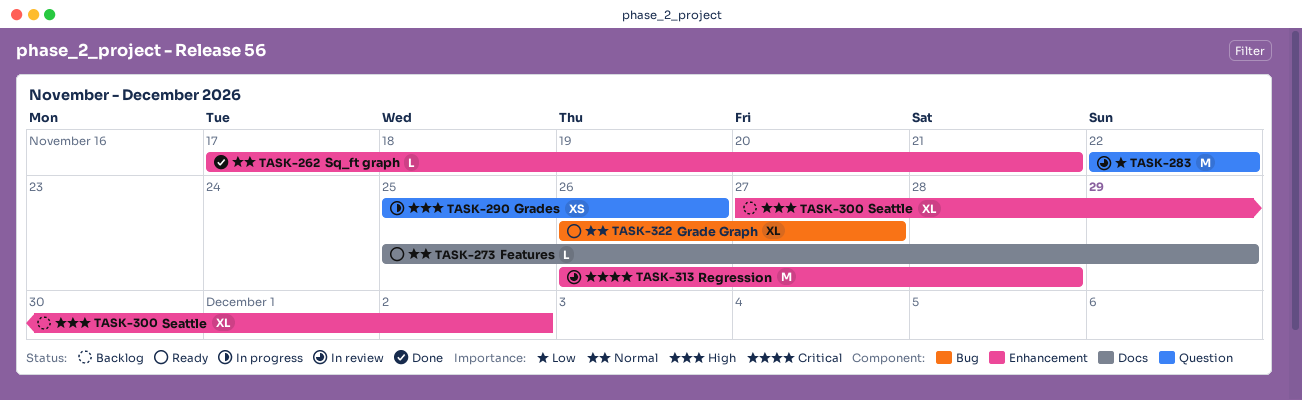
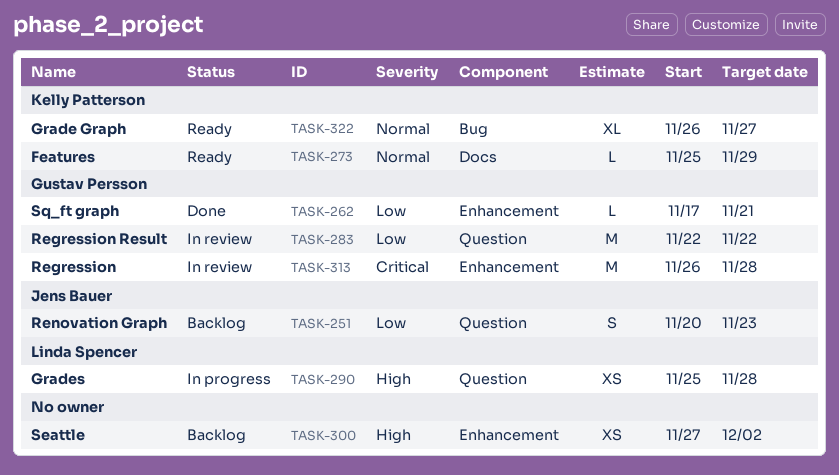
TASK-251: none -> present
TASK-262, priority: Normal -> Low
TASK-290, due: Nov 26 -> Nov 28
TASK-300, estimate: XL -> XS

